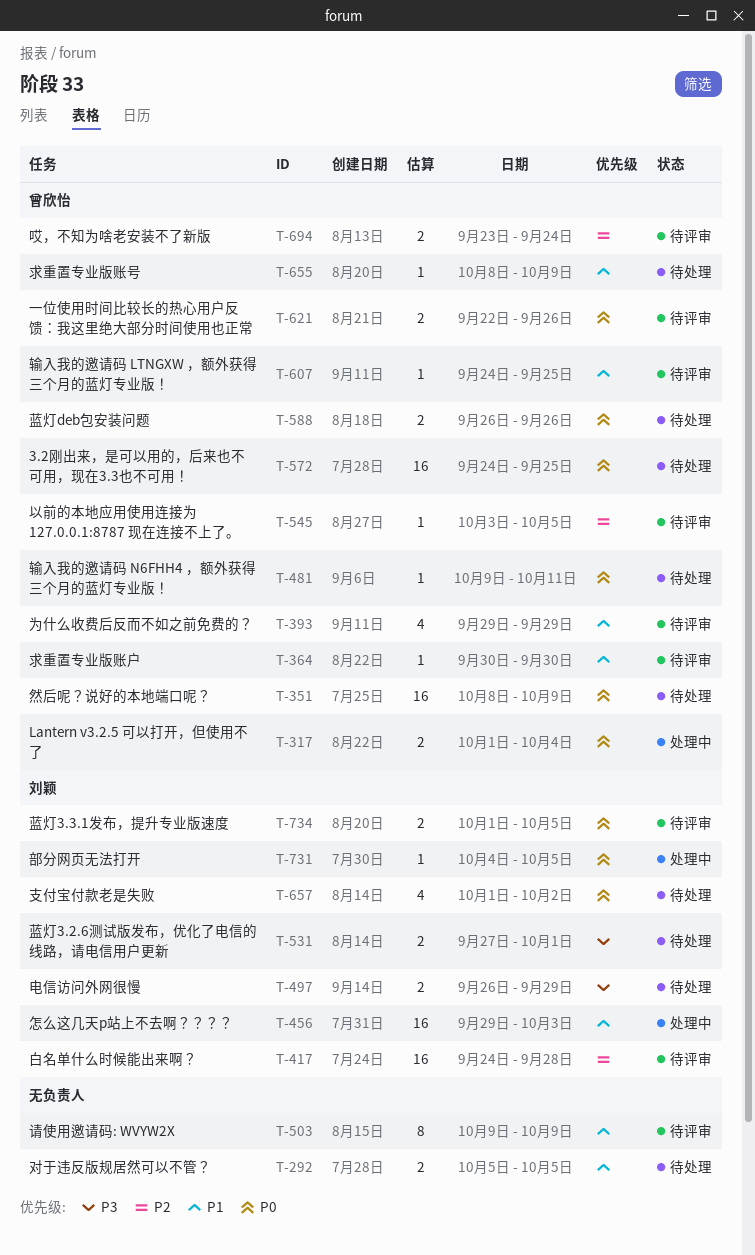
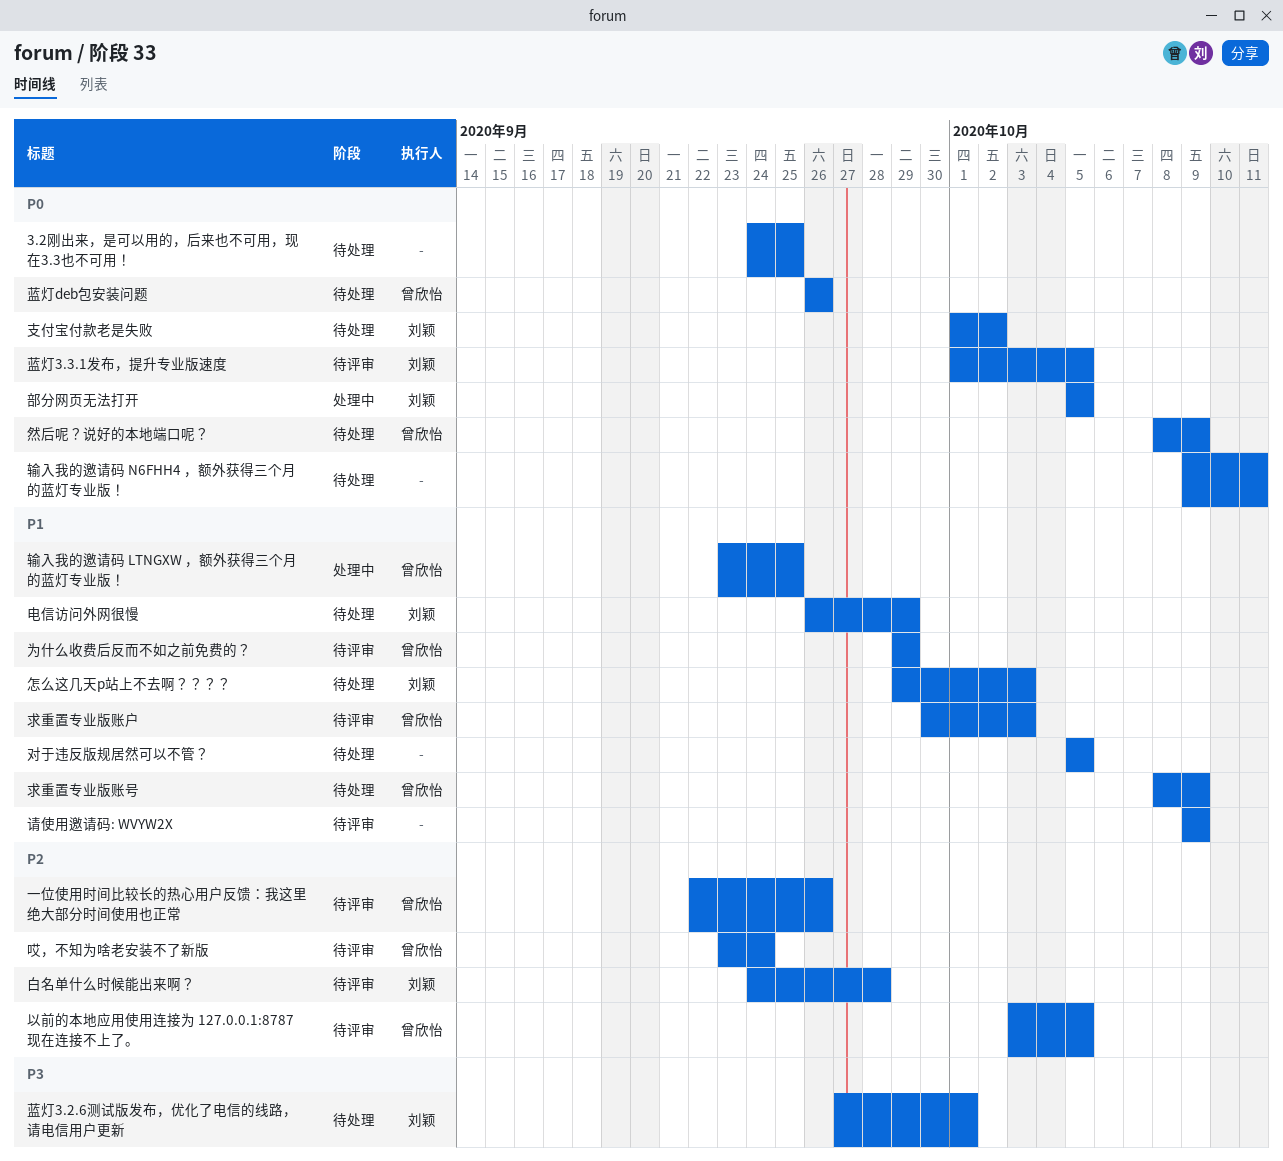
3.2刚出来，是可以用的，后来也不可用，现在3.3也不可用！, owner: 曾欣怡 -> none
Lantern v3.2.5 可以打开，但使用不了: present -> none
一位使用时间比较长的热心用户反馈：我这里绝大部分时间使用也正常, priority: P0 -> P2
怎么这几天p站上不去啊？？？？, status: 处理中 -> 待处理
求重置专业版账户, due: Sep 30 -> Oct 3
电信访问外网很慢, priority: P3 -> P1
输入我的邀请码 LTNGXW ，额外获得三个月的蓝灯专业版！, status: 待评审 -> 处理中
输入我的邀请码 LTNGXW ，额外获得三个月的蓝灯专业版！, start: Sep 24 -> Sep 23
输入我的邀请码 N6FHH4 ，额外获得三个月的蓝灯专业版！, owner: 曾欣怡 -> none
部分网页无法打开, start: Oct 4 -> Oct 5

